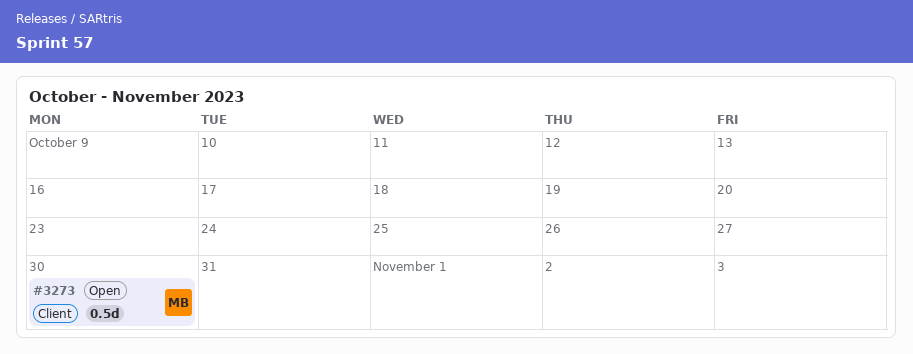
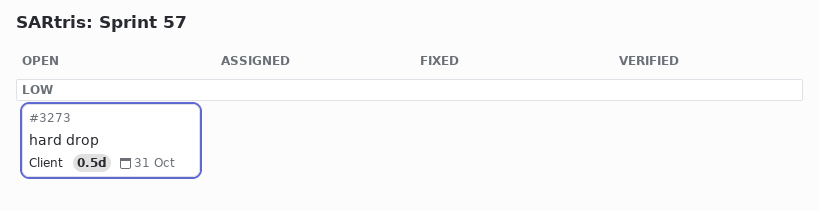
#3273, due: Oct 30 -> Oct 31

